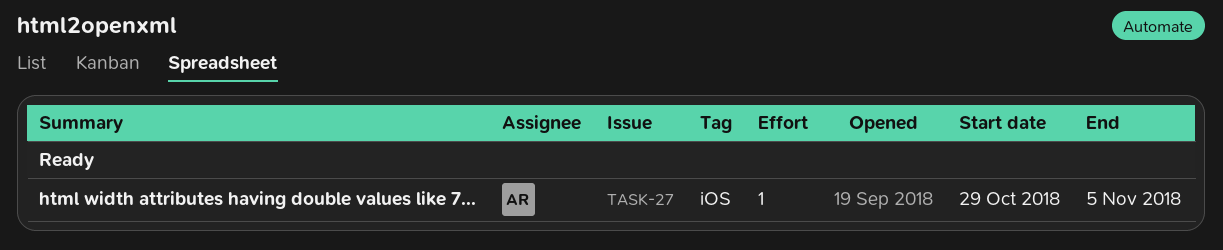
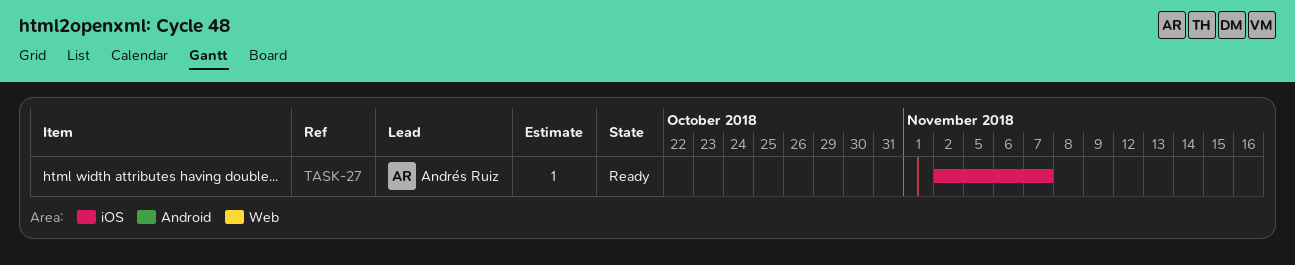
TASK-27, start: Oct 29 -> Nov 2
TASK-27, due: Nov 5 -> Nov 7

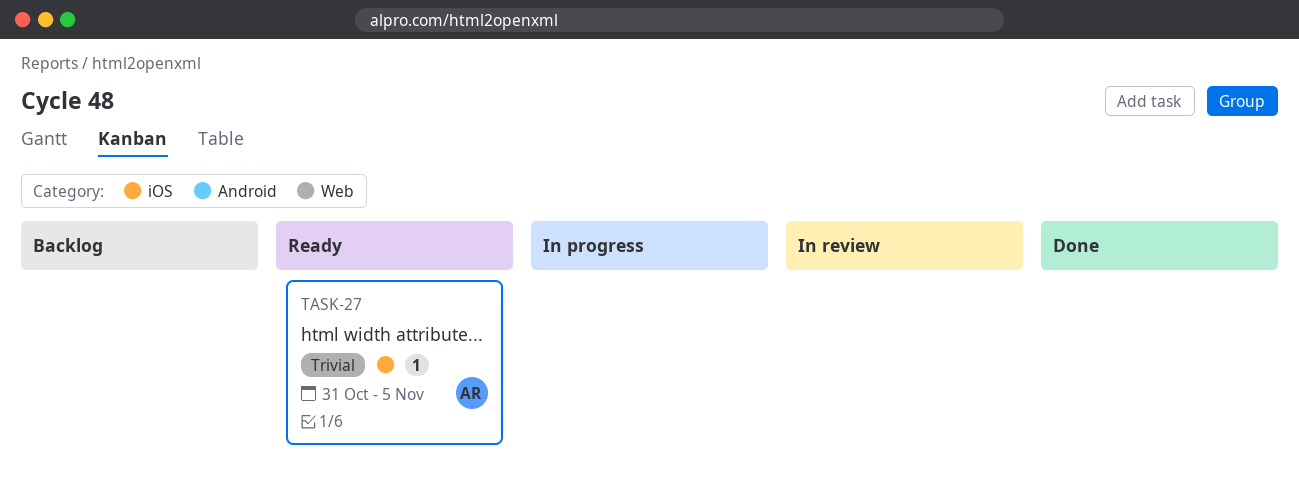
TASK-27, start: Nov 2 -> Oct 31
TASK-27, due: Nov 7 -> Nov 5

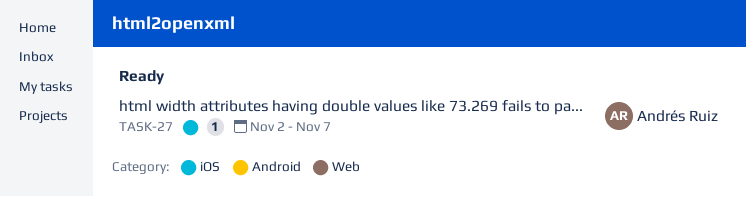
TASK-27, start: Oct 31 -> Nov 2
TASK-27, due: Nov 5 -> Nov 7

